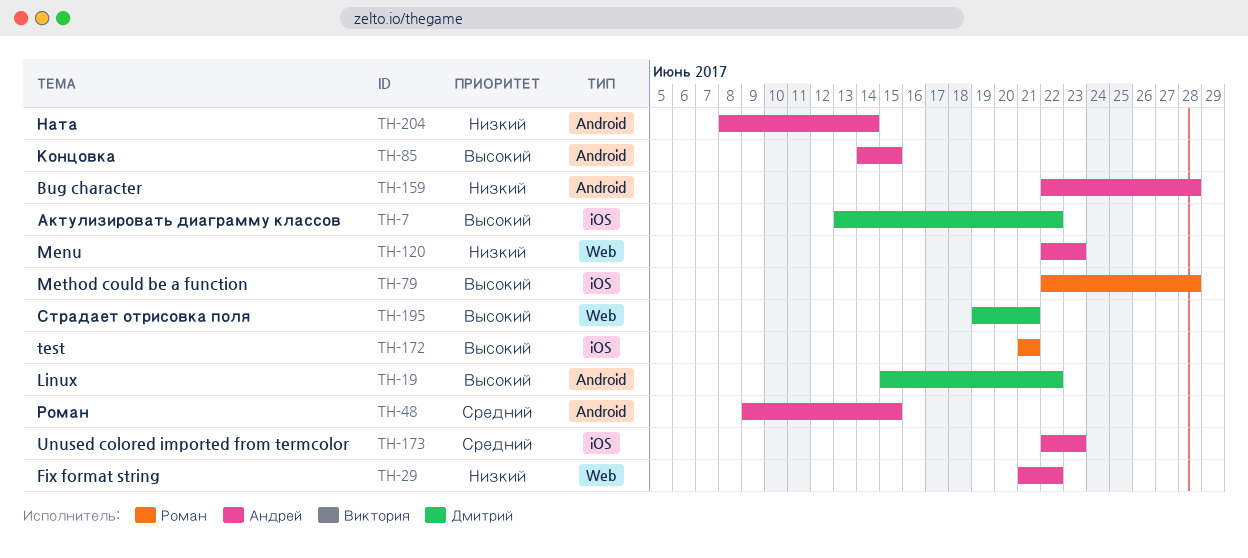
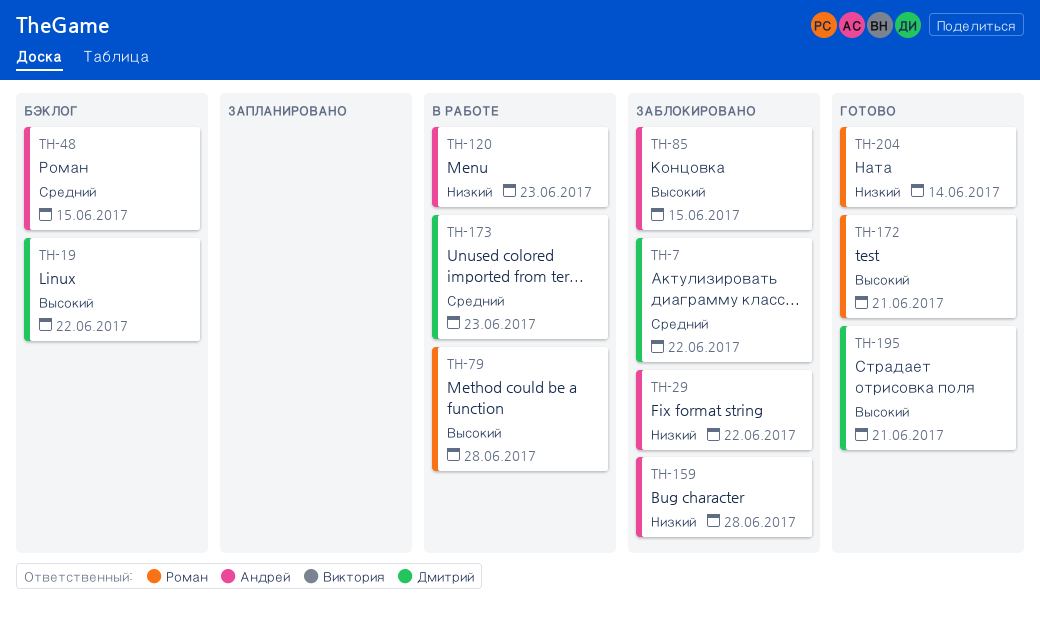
TH-7, priority: Высокий -> Средний
TH-173, owner: Андрей -> Дмитрий
TH-204, owner: Андрей -> Роман

